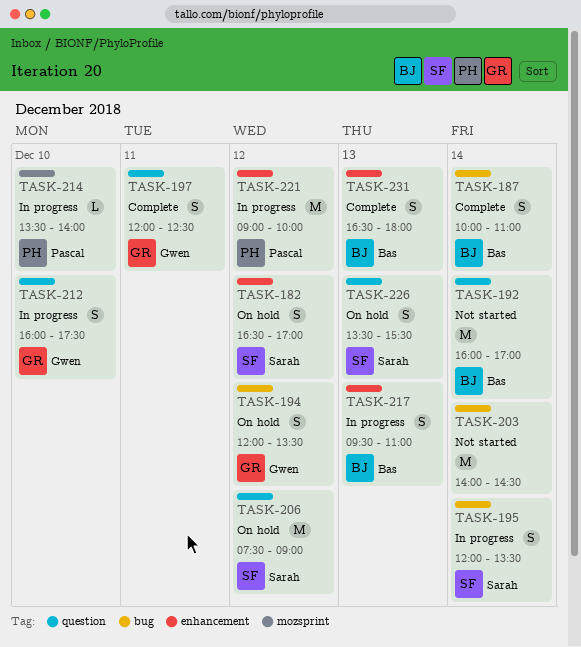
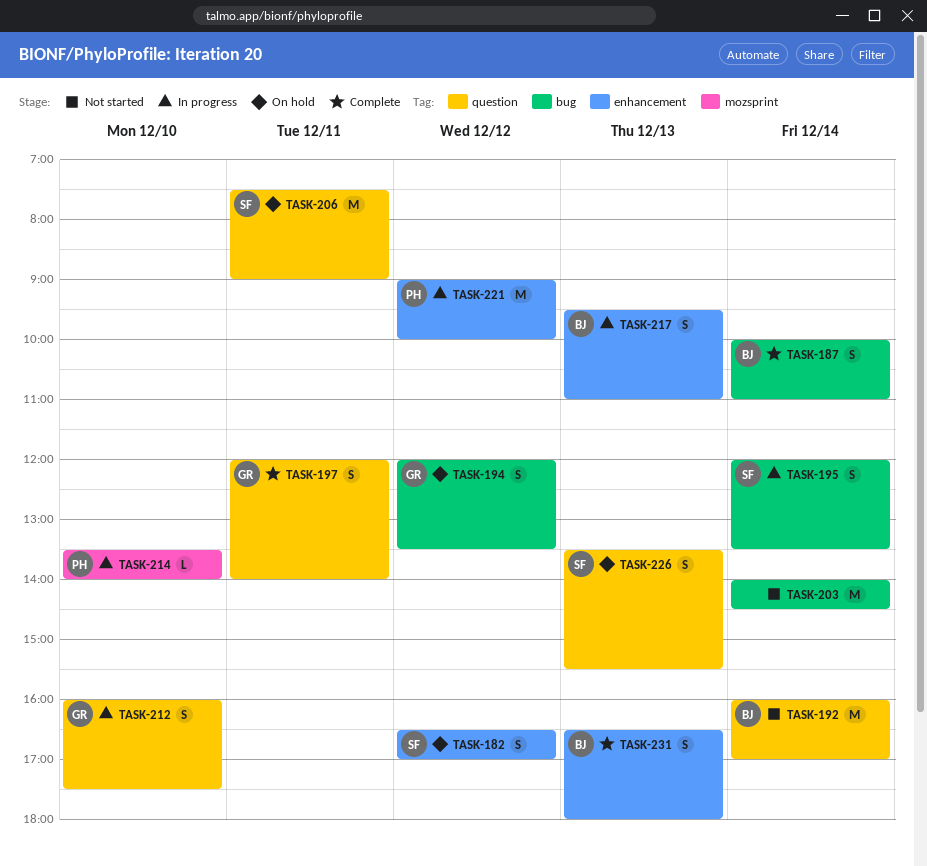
TASK-197, ends: 12:30 -> 14:00
TASK-206, day: Dec 12 -> Dec 11

